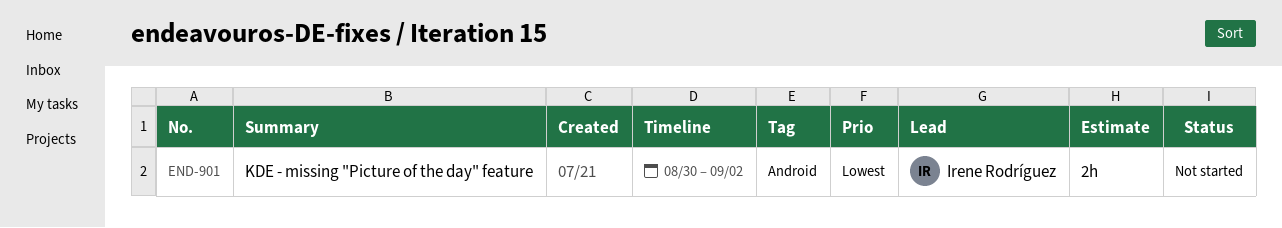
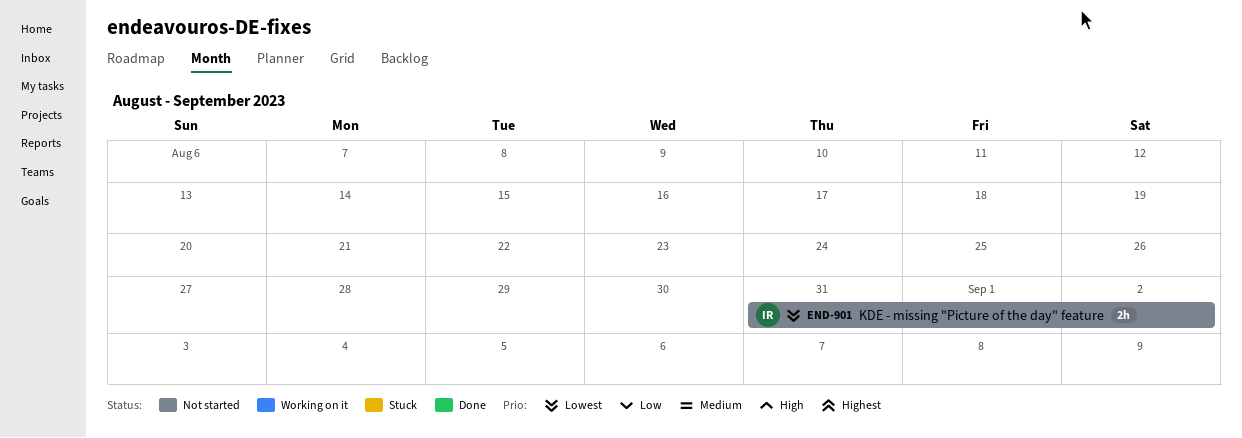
END-901, start: Aug 30 -> Aug 31

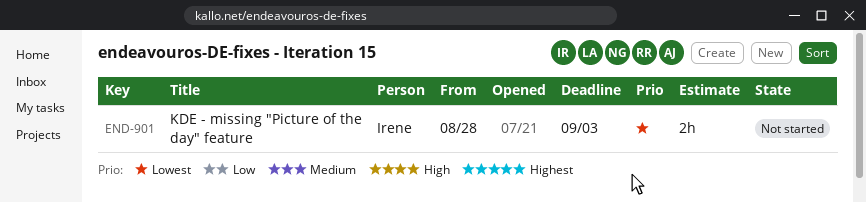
END-901, start: Aug 31 -> Aug 28
END-901, due: Sep 2 -> Sep 3

